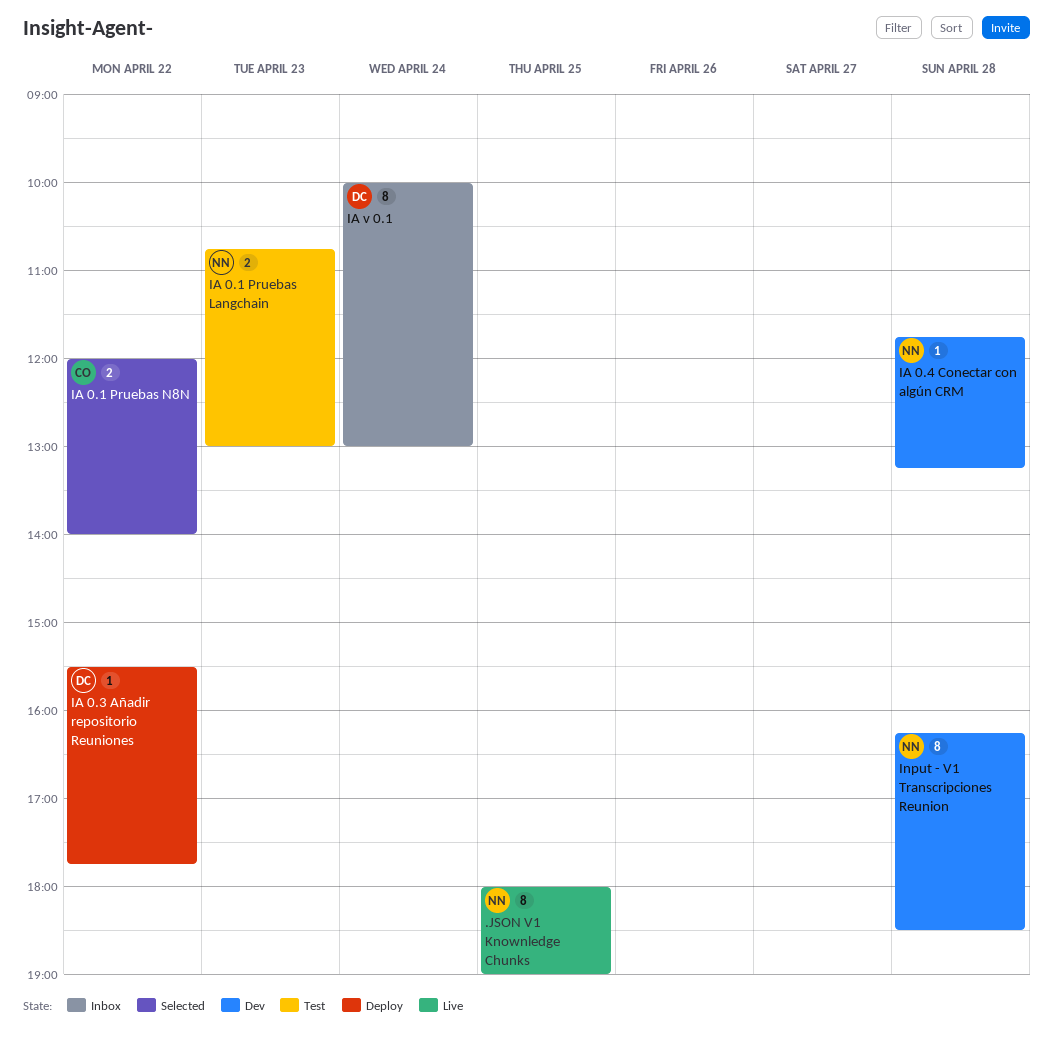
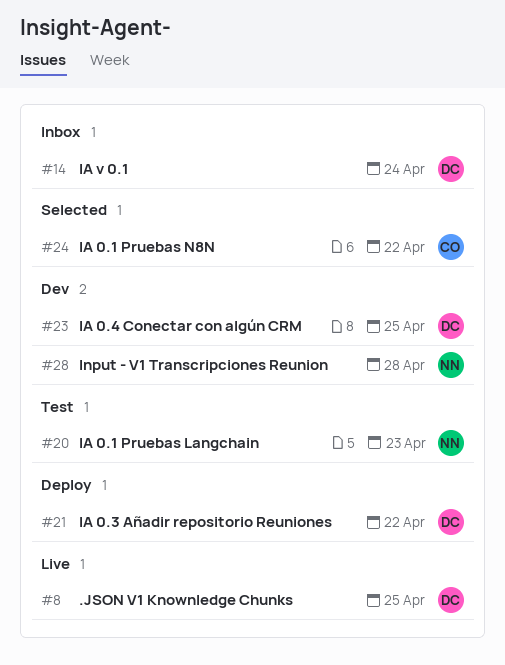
.JSON V1 Knownledge Chunks, owner: NN -> DC
IA 0.4 Conectar con algún CRM, owner: NN -> DC
IA 0.4 Conectar con algún CRM, day: Apr 28 -> Apr 25

